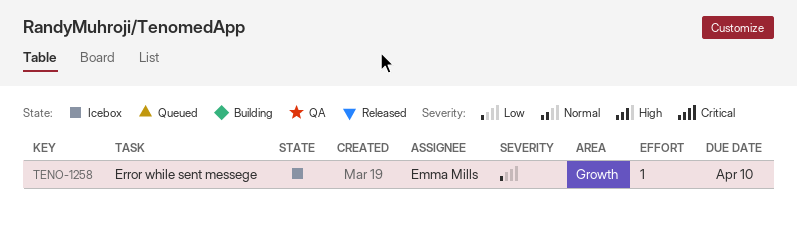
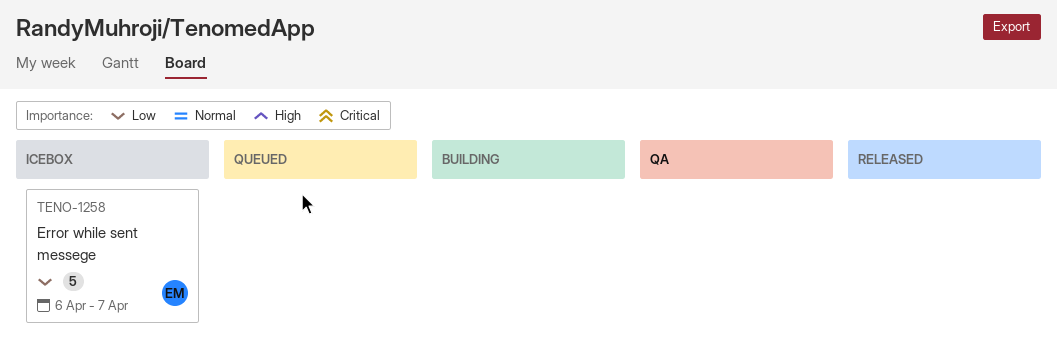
TENO-1258, estimate: 1 -> 5
TENO-1258, due: Apr 10 -> Apr 7

